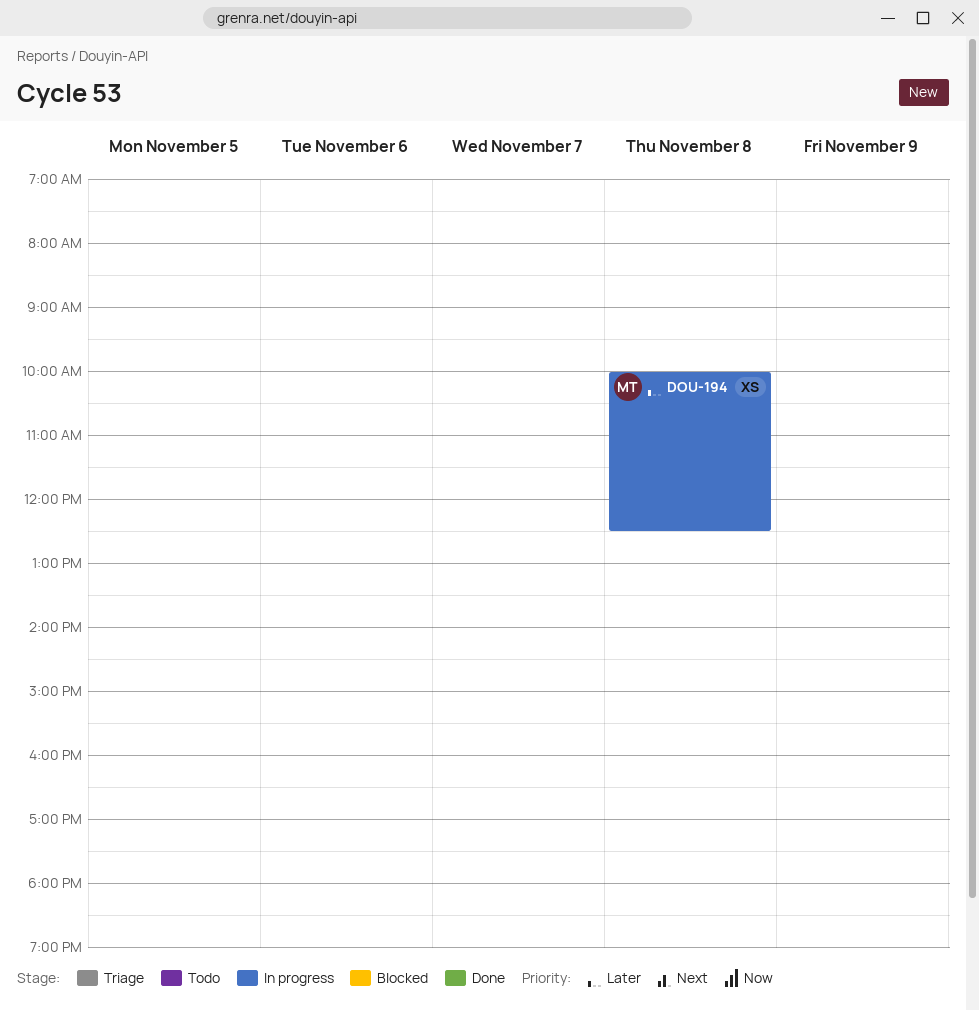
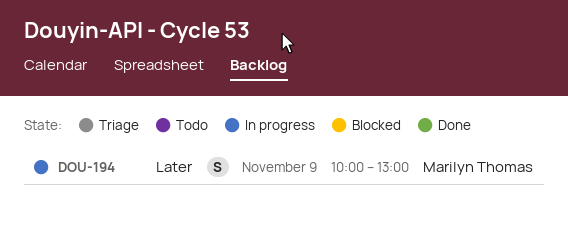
DOU-194, estimate: XS -> S
DOU-194, day: Nov 8 -> Nov 9
DOU-194, ends: 12:30 -> 13:00

